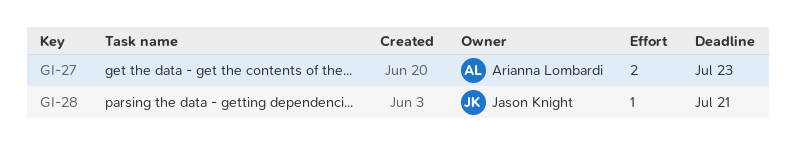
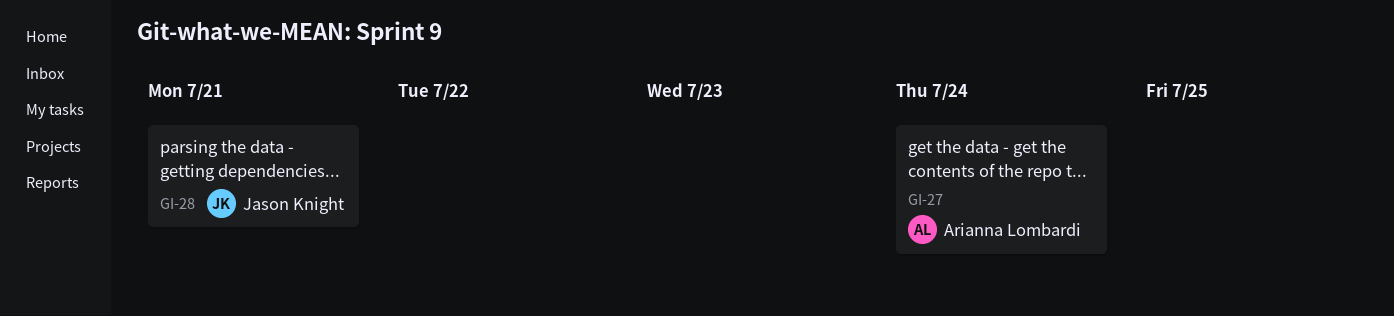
GI-27, due: Jul 23 -> Jul 24

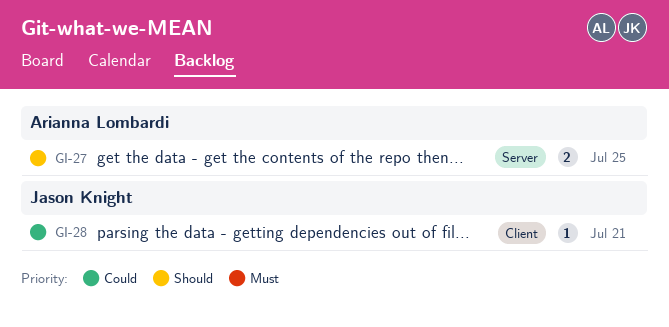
GI-27, due: Jul 24 -> Jul 25

